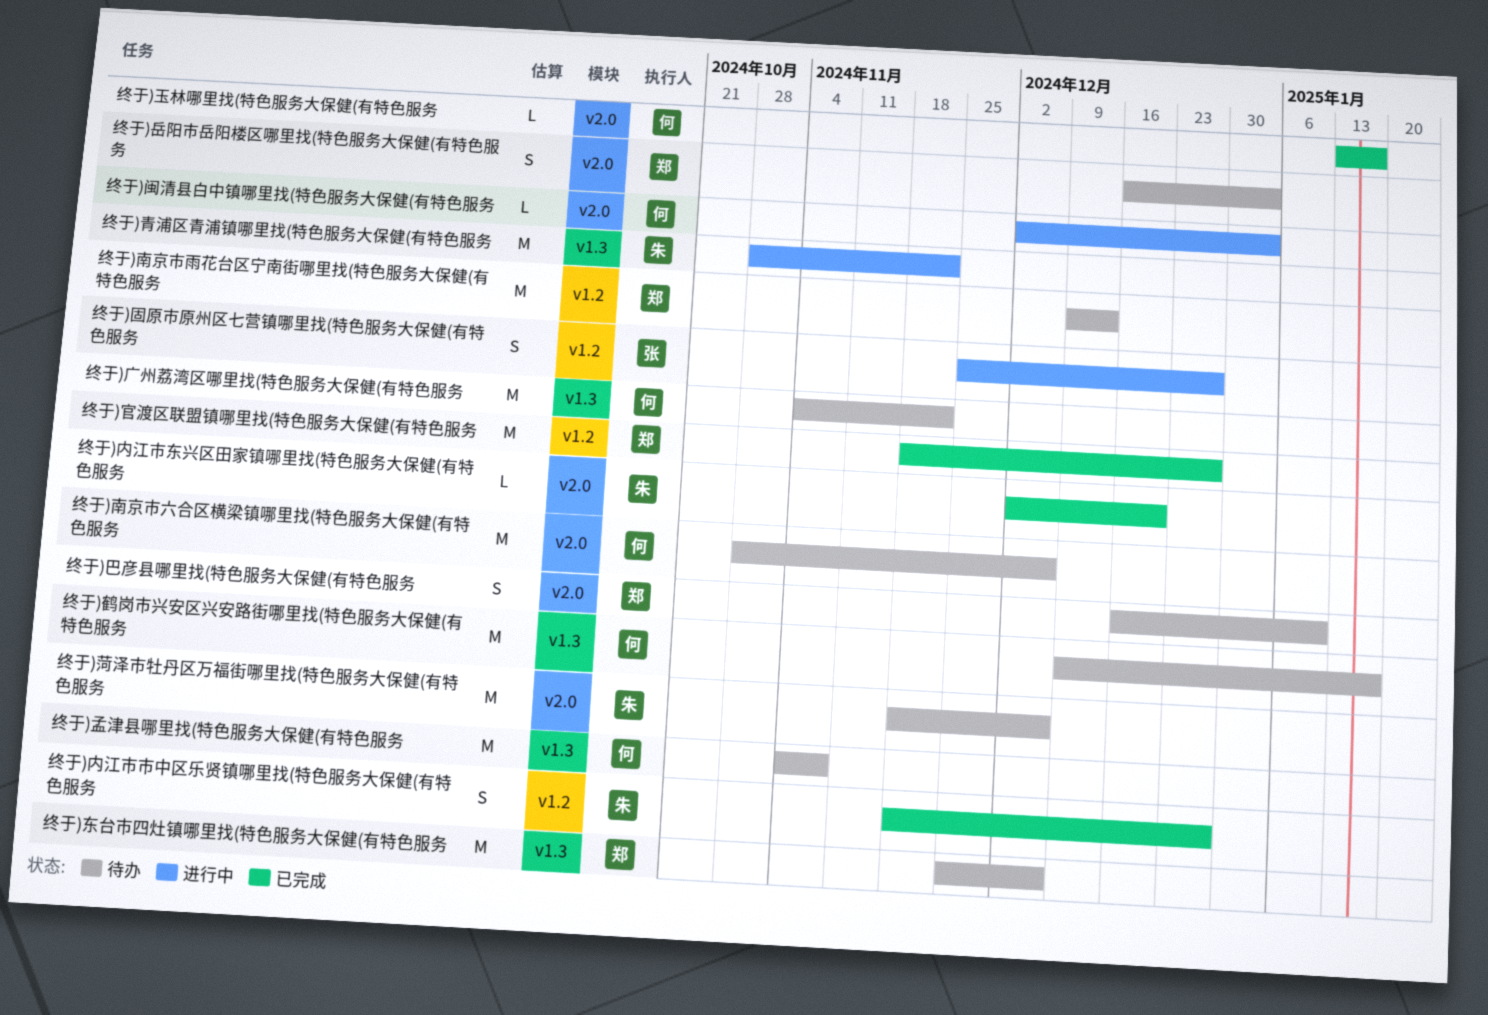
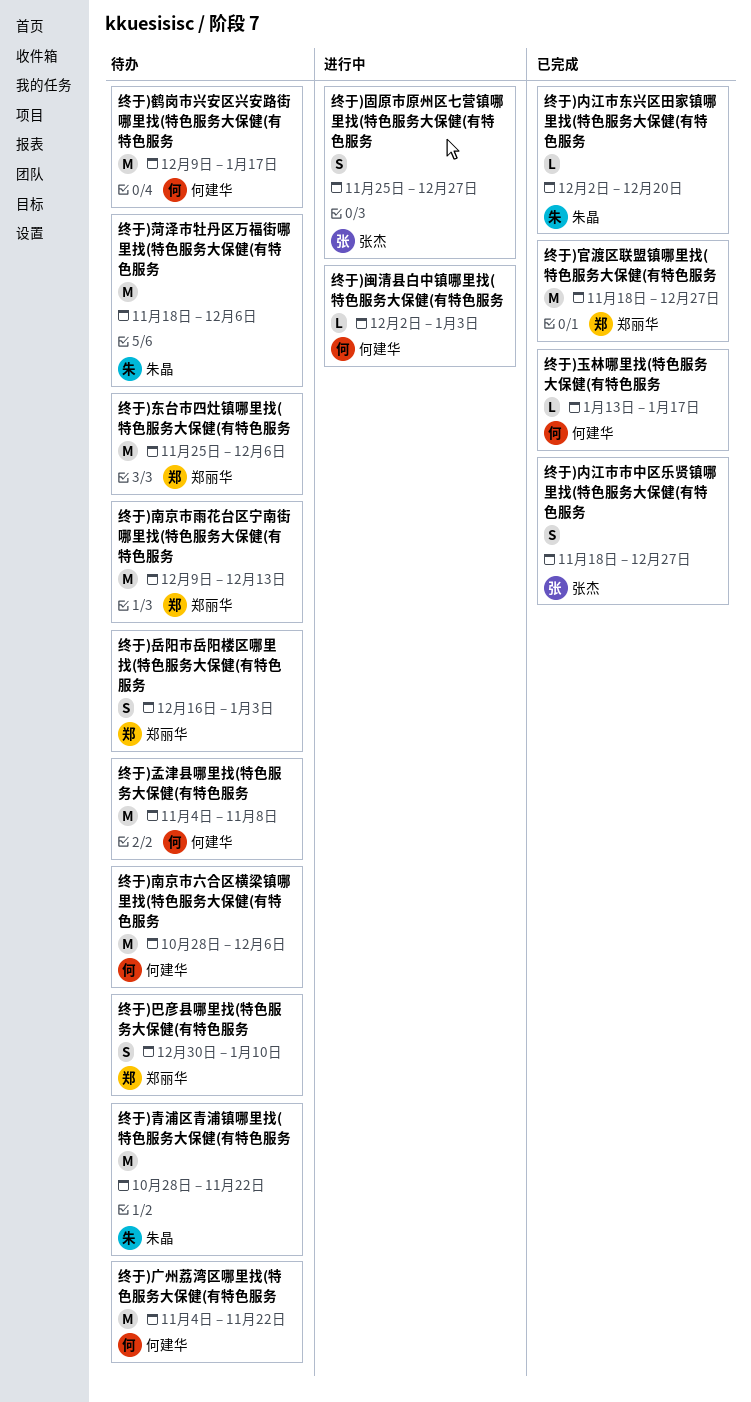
终于)内江市市中区乐贤镇哪里找(特色服务大保健(有特色服务, owner: 朱晶 -> 张杰
终于)巴彦县哪里找(特色服务大保健(有特色服务, start: Dec 16 -> Dec 30
终于)青浦区青浦镇哪里找(特色服务大保健(有特色服务, status: 进行中 -> 待办

